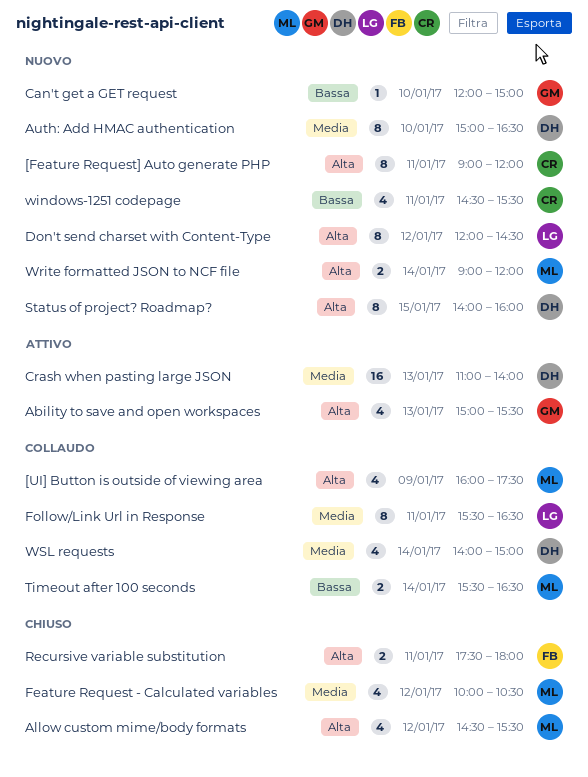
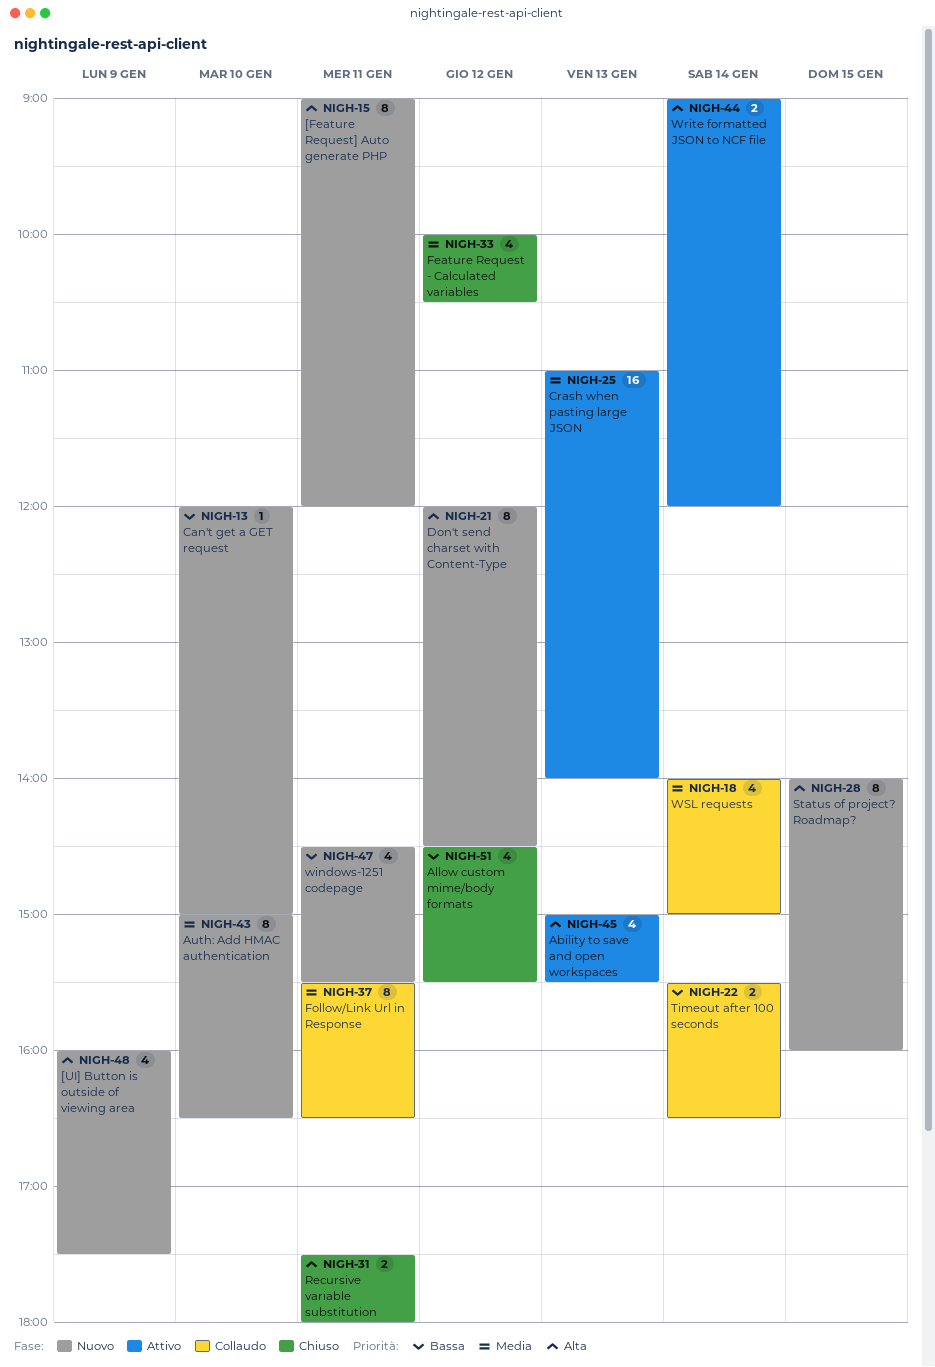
[UI] Button is outside of viewing area, status: Collaudo -> Nuovo
Allow custom mime/body formats, priority: Alta -> Bassa
Write formatted JSON to NCF file, status: Nuovo -> Attivo

